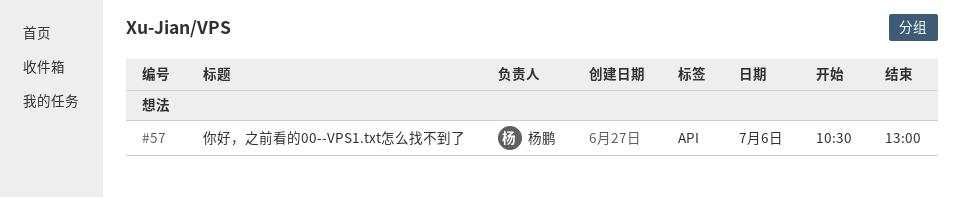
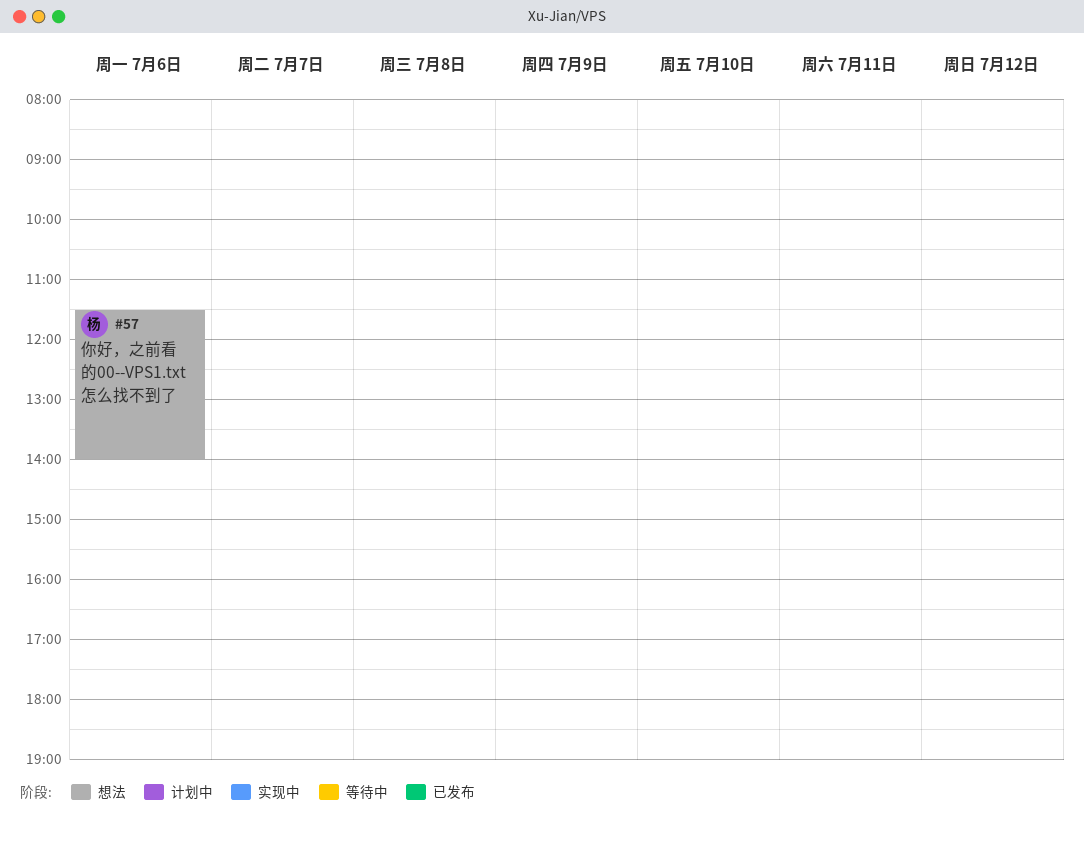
#57, begins: 10:30 -> 11:30
#57, ends: 13:00 -> 14:00

